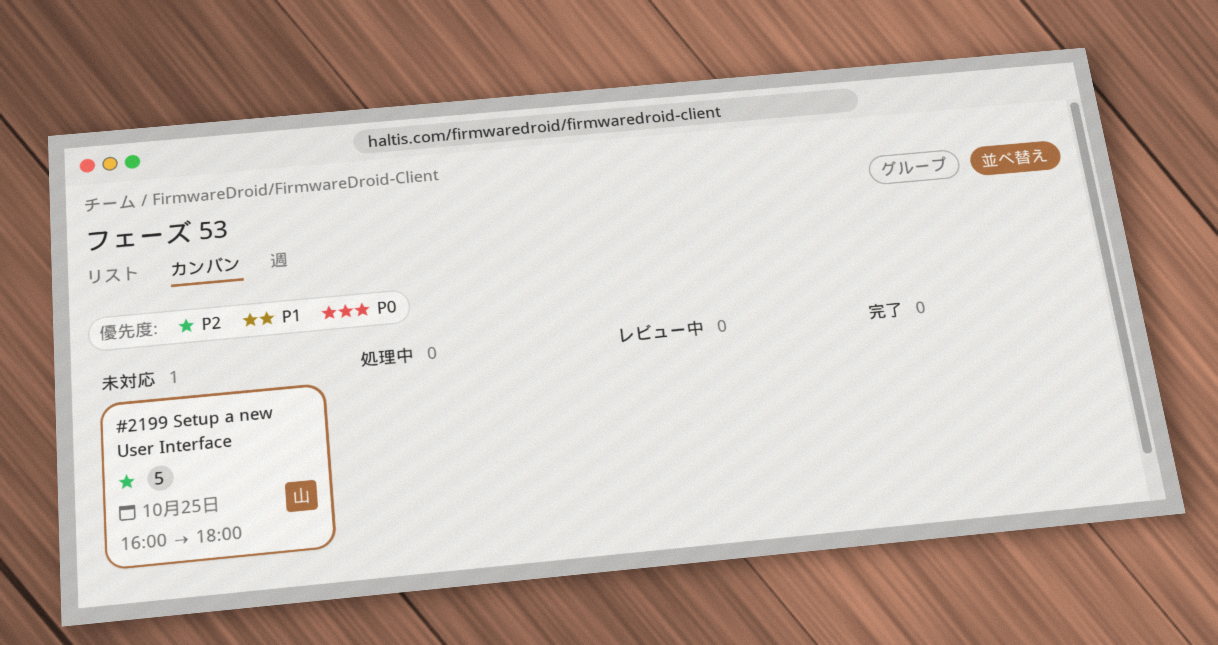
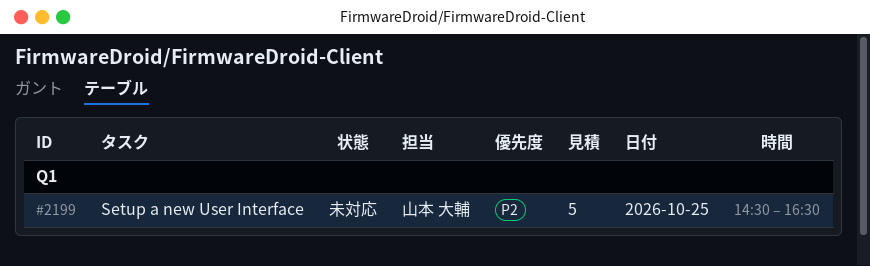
#2199, begins: 16:00 -> 14:30
#2199, ends: 18:00 -> 16:30

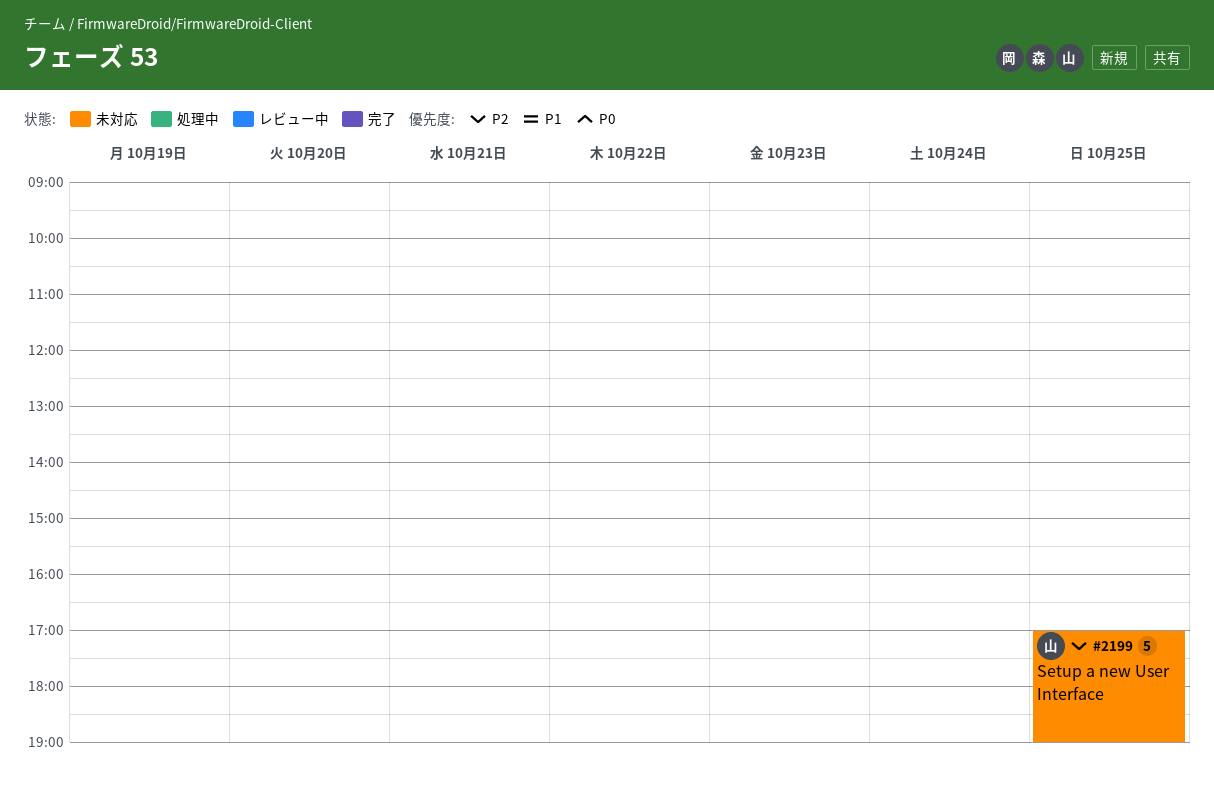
#2199, begins: 14:30 -> 17:00
#2199, ends: 16:30 -> 19:00

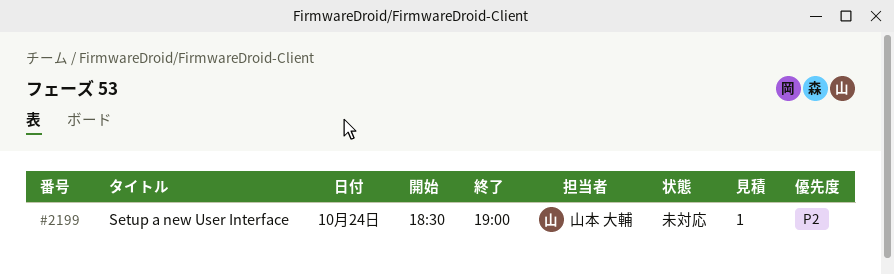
#2199, estimate: 5 -> 1
#2199, day: Oct 25 -> Oct 24
#2199, begins: 17:00 -> 18:30

